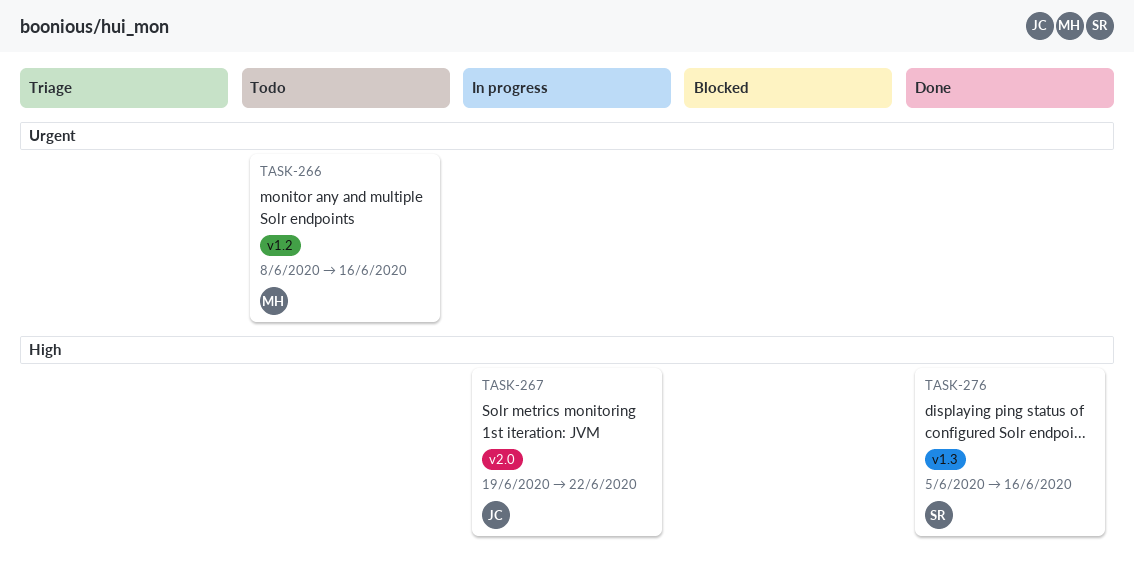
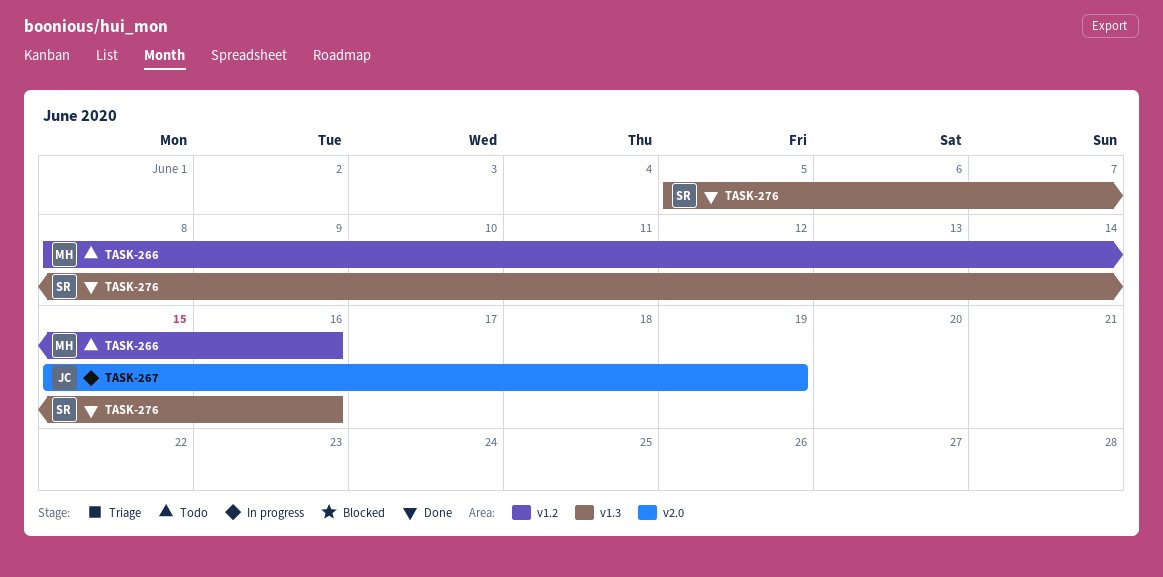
TASK-267, start: Jun 19 -> Jun 15
TASK-267, due: Jun 22 -> Jun 19

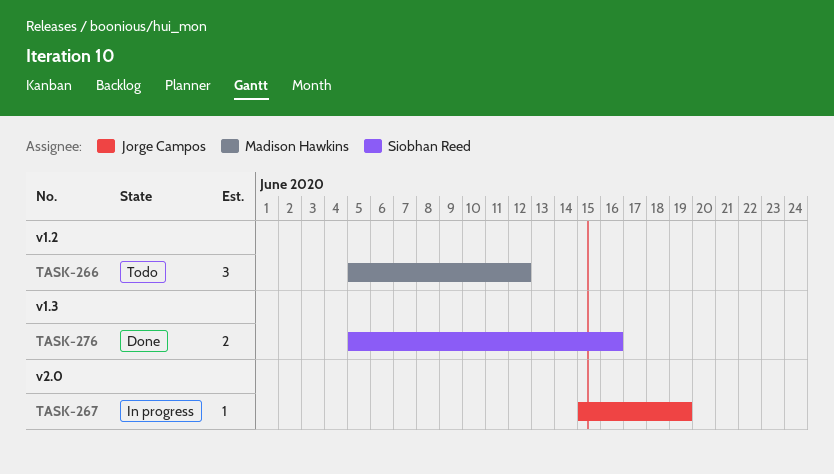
TASK-266, start: Jun 8 -> Jun 5
TASK-266, due: Jun 16 -> Jun 12

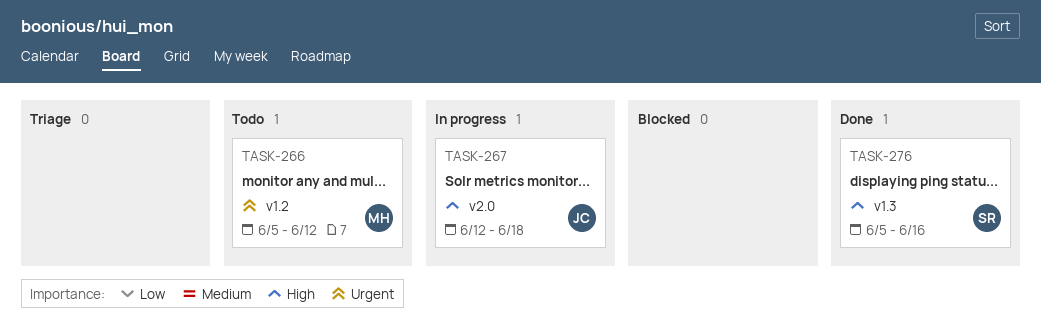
TASK-267, start: Jun 15 -> Jun 12
TASK-267, due: Jun 19 -> Jun 18

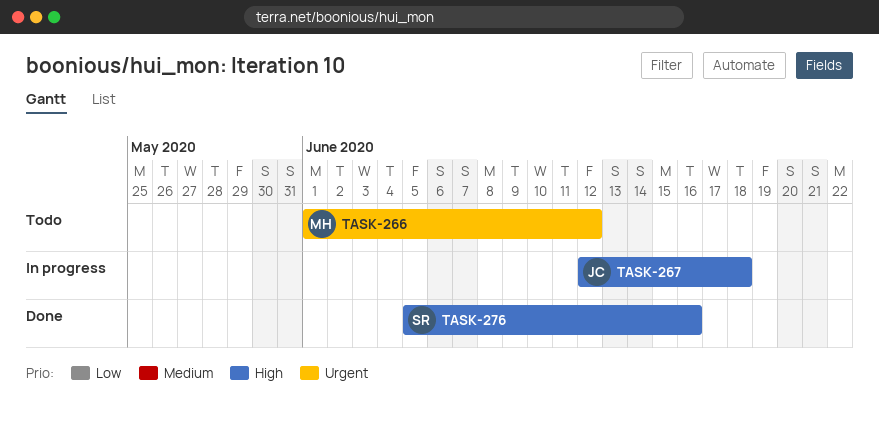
TASK-266, start: Jun 5 -> Jun 1

